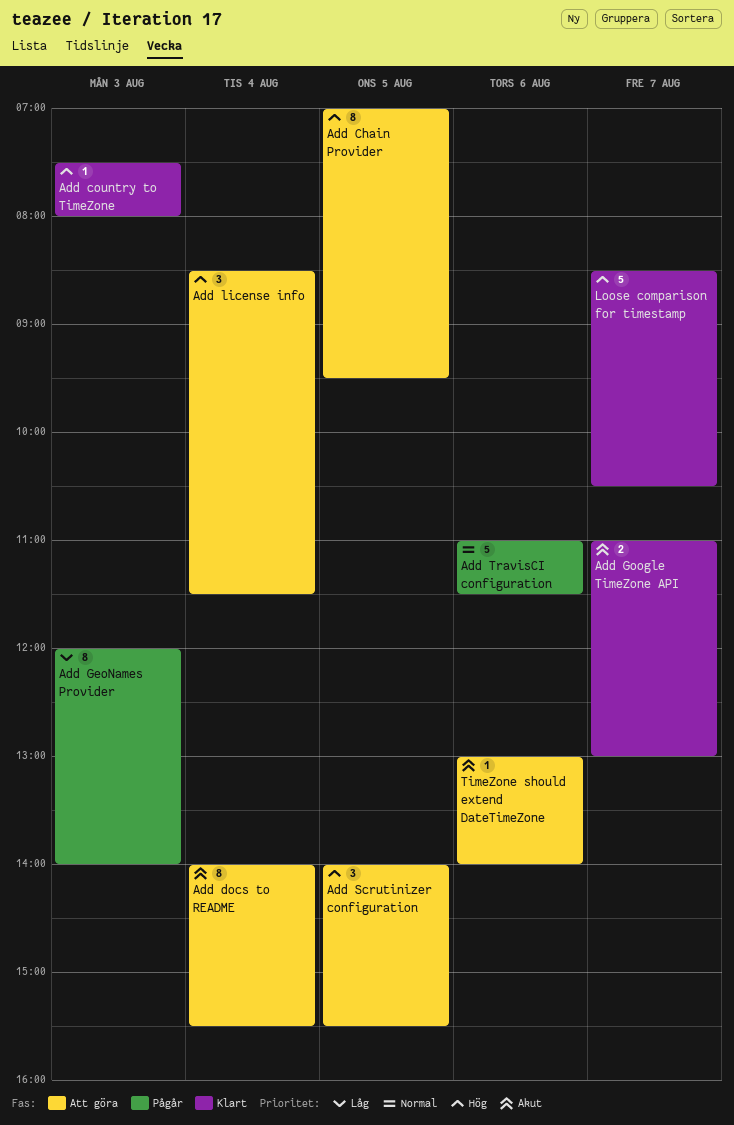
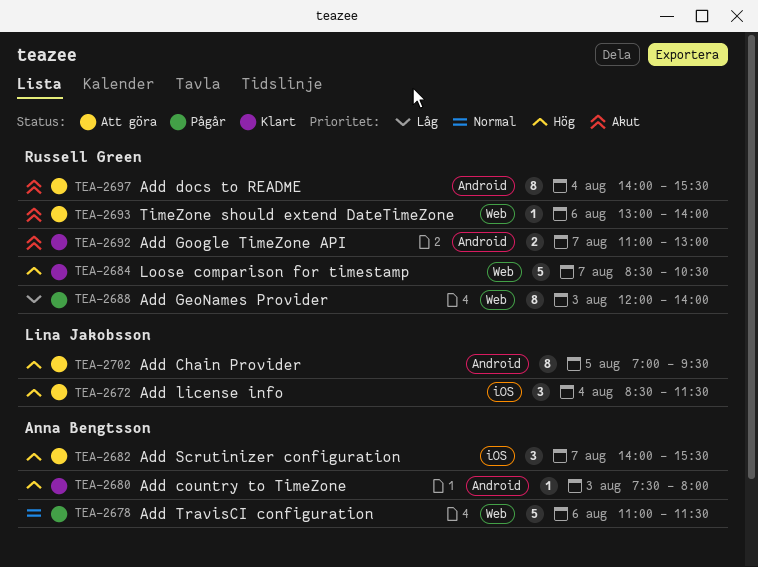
Add Scrutinizer configuration, day: Aug 5 -> Aug 7

